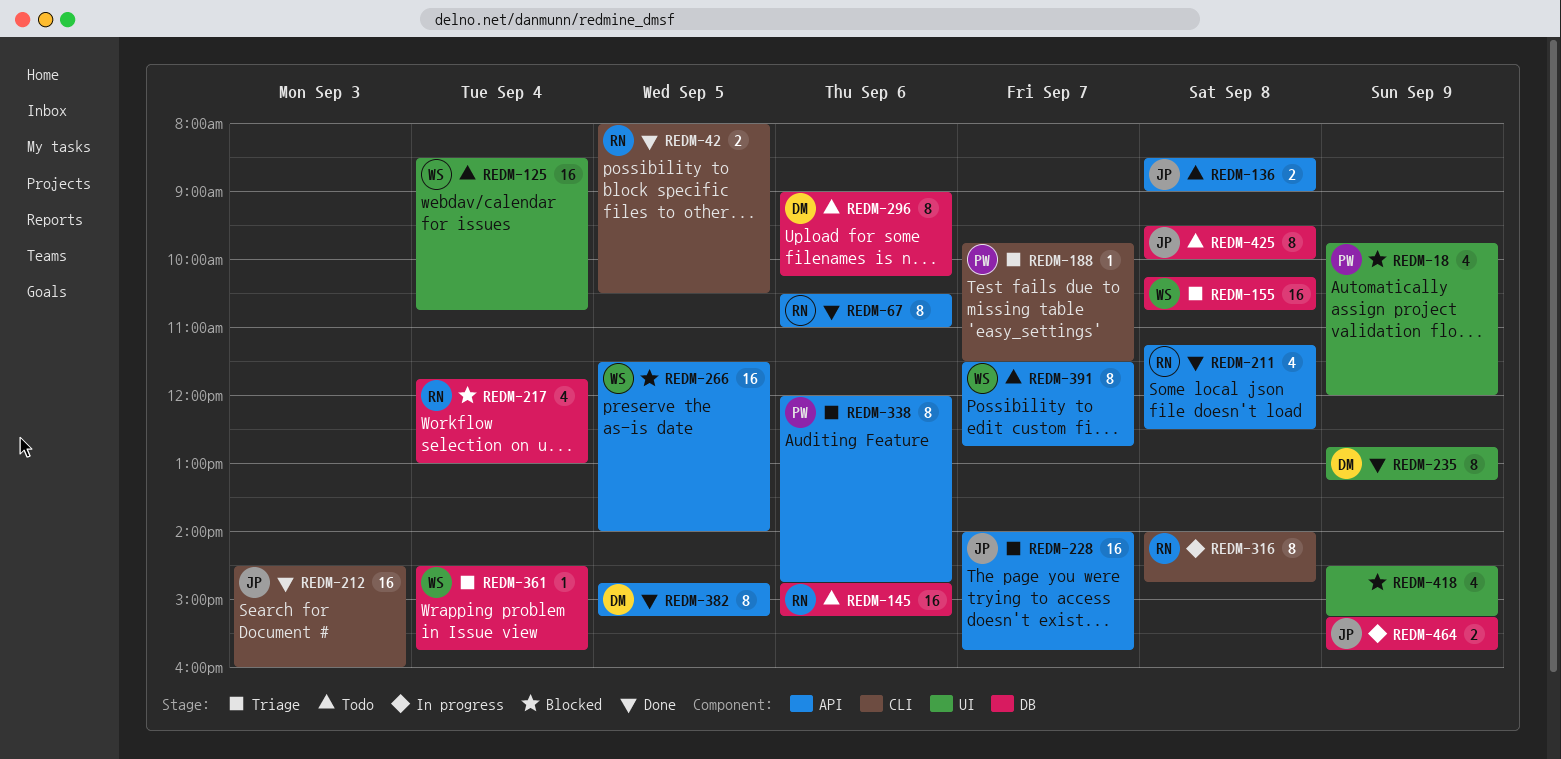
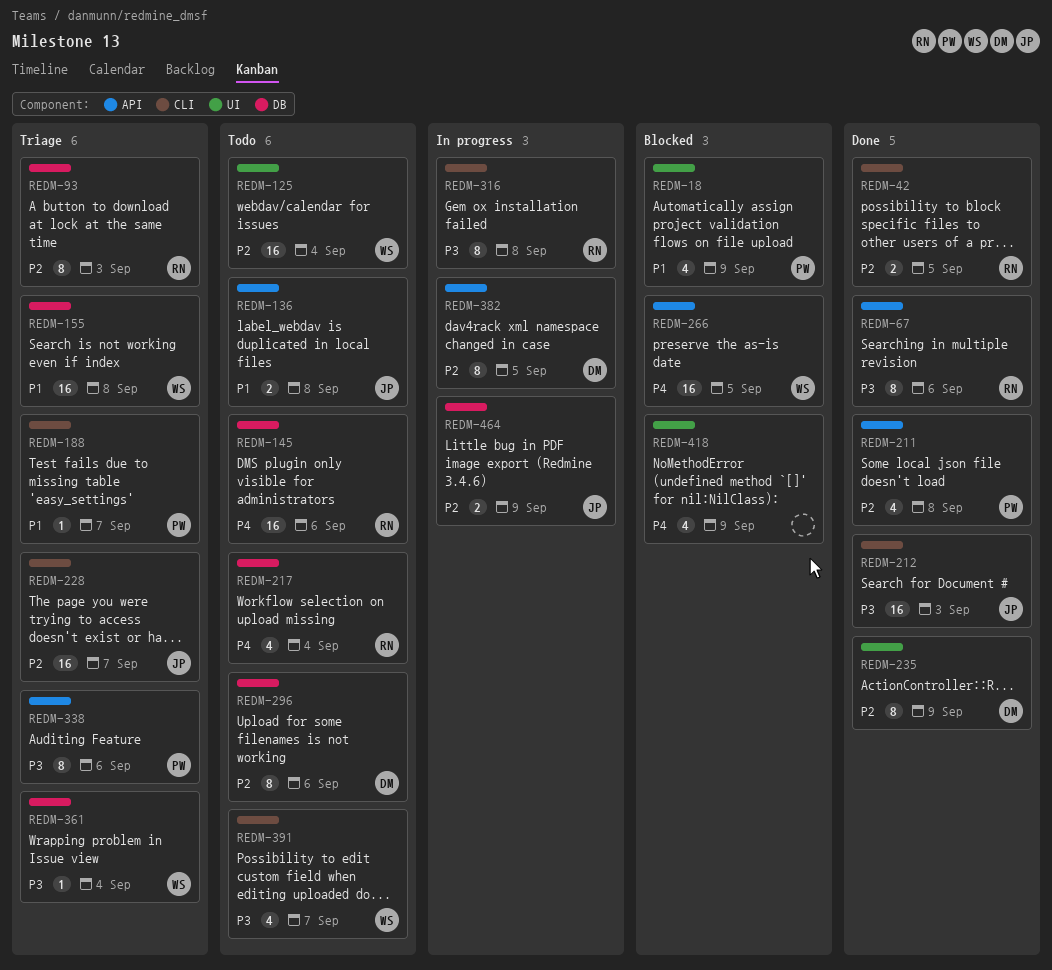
REDM-93: none -> present
REDM-211, owner: RN -> PW
REDM-217, status: Blocked -> Todo
REDM-228, label: API -> CLI
REDM-382, status: Done -> In progress
REDM-391, label: API -> CLI
REDM-391, estimate: 8 -> 4
REDM-425: present -> none

